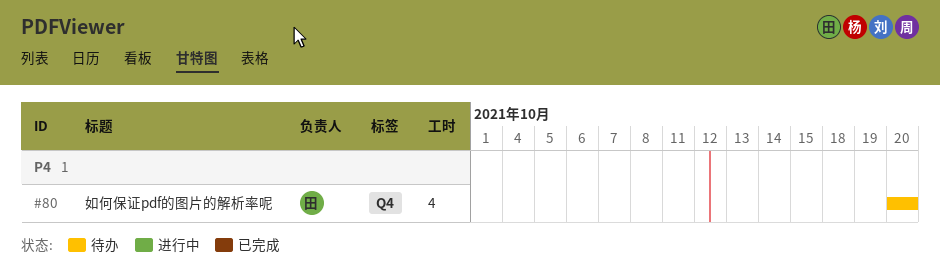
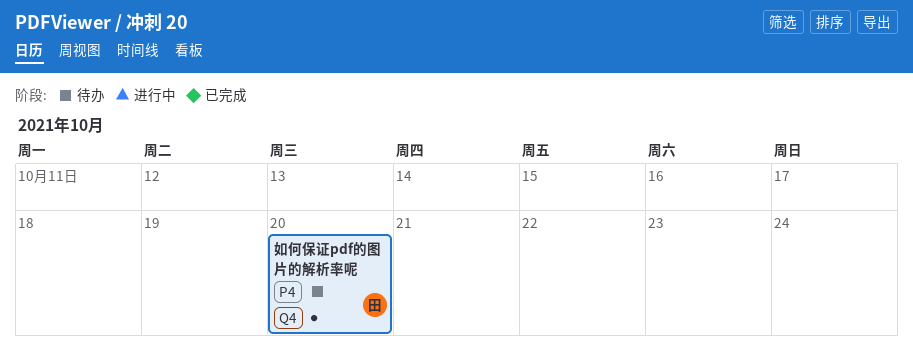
如何保证pdf的图片的解析率呢, estimate: 4 -> 1

